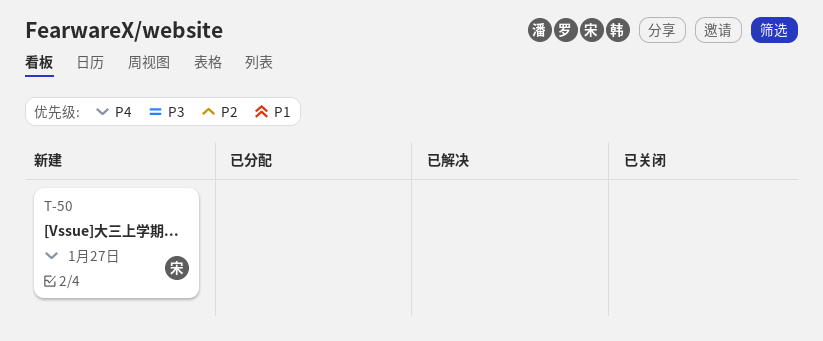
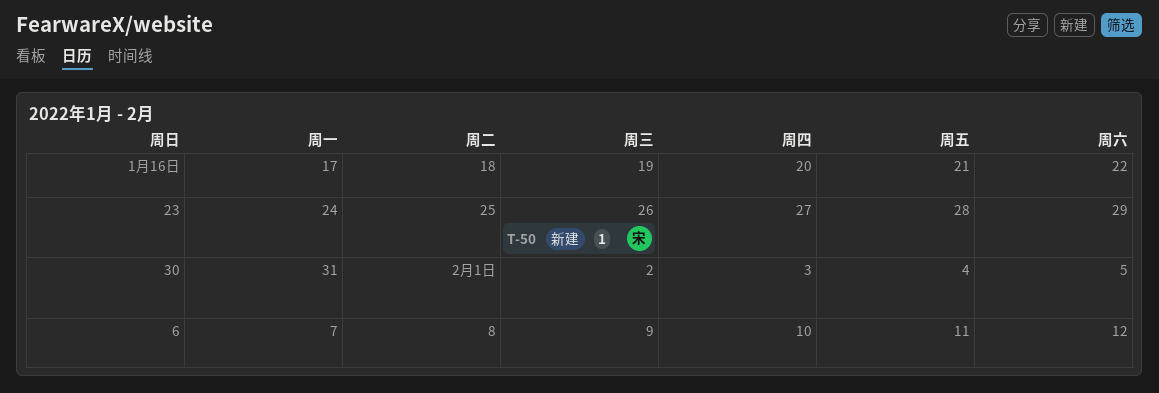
T-50, due: Jan 27 -> Jan 26

